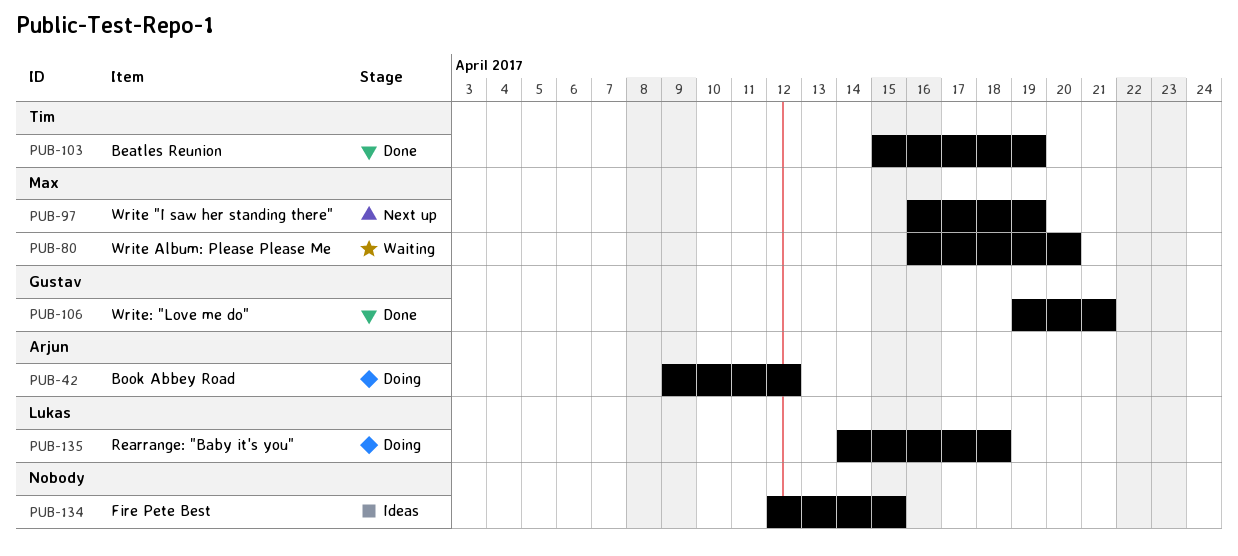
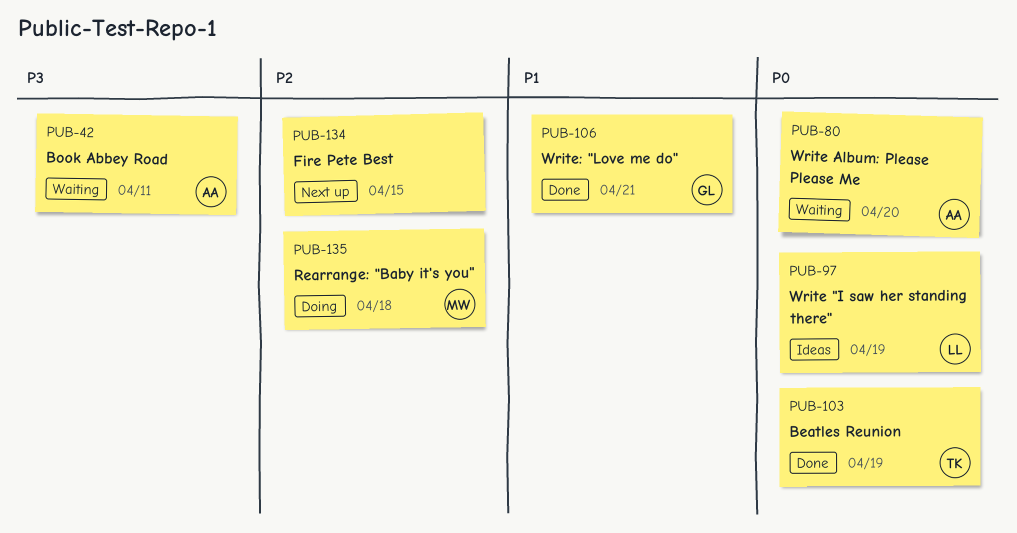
PUB-42, status: Doing -> Waiting
PUB-42, due: Apr 12 -> Apr 11
PUB-80, owner: Max -> Arjun
PUB-97, status: Next up -> Ideas
PUB-97, owner: Max -> Lukas
PUB-134, status: Ideas -> Next up
PUB-135, owner: Lukas -> Max

